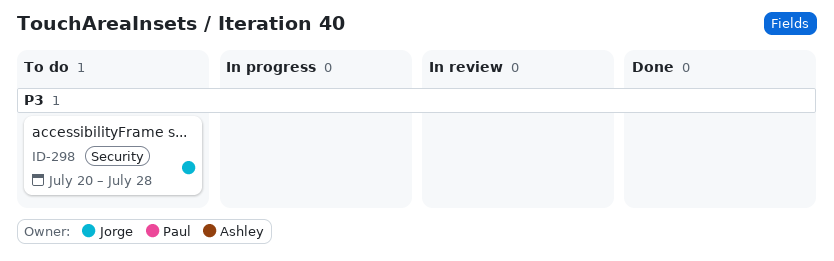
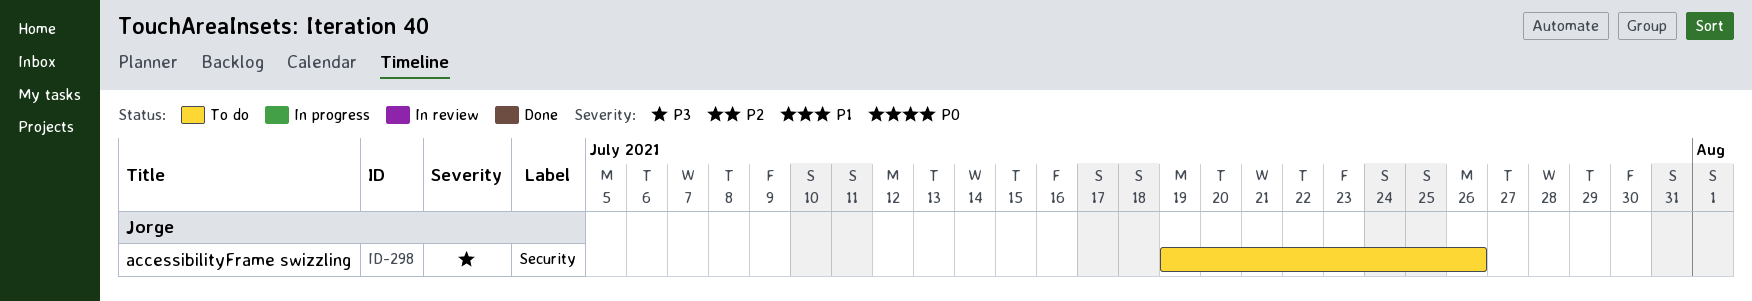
ID-298, start: Jul 20 -> Jul 19
ID-298, due: Jul 28 -> Jul 26

